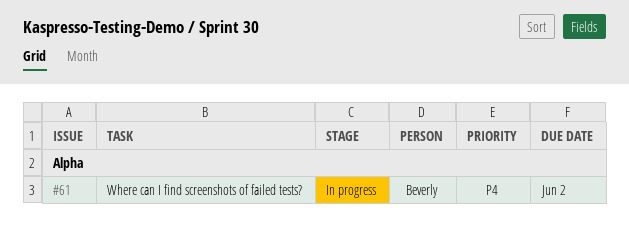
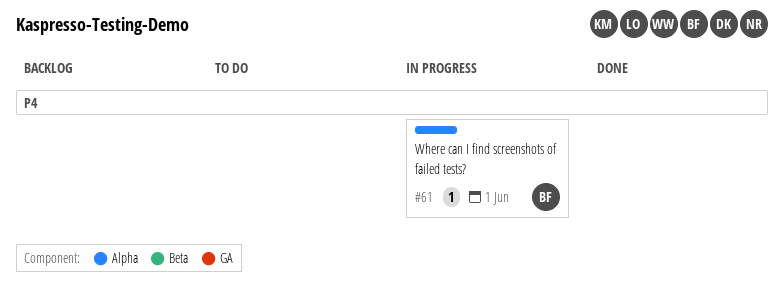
#61, due: Jun 2 -> Jun 1

